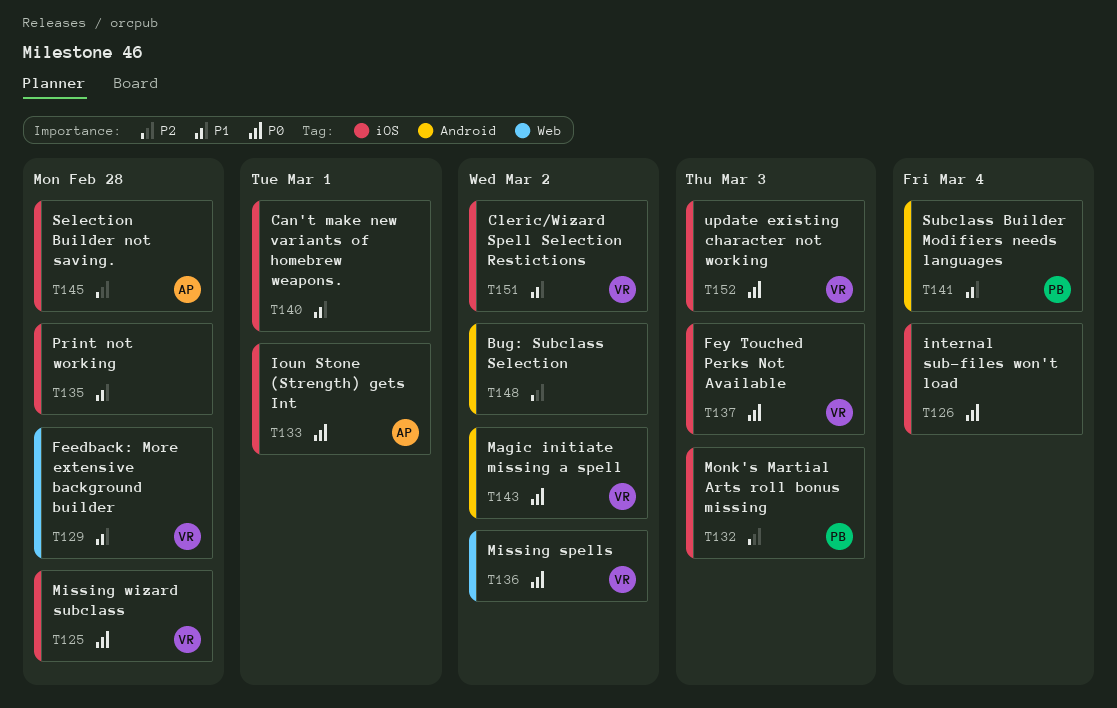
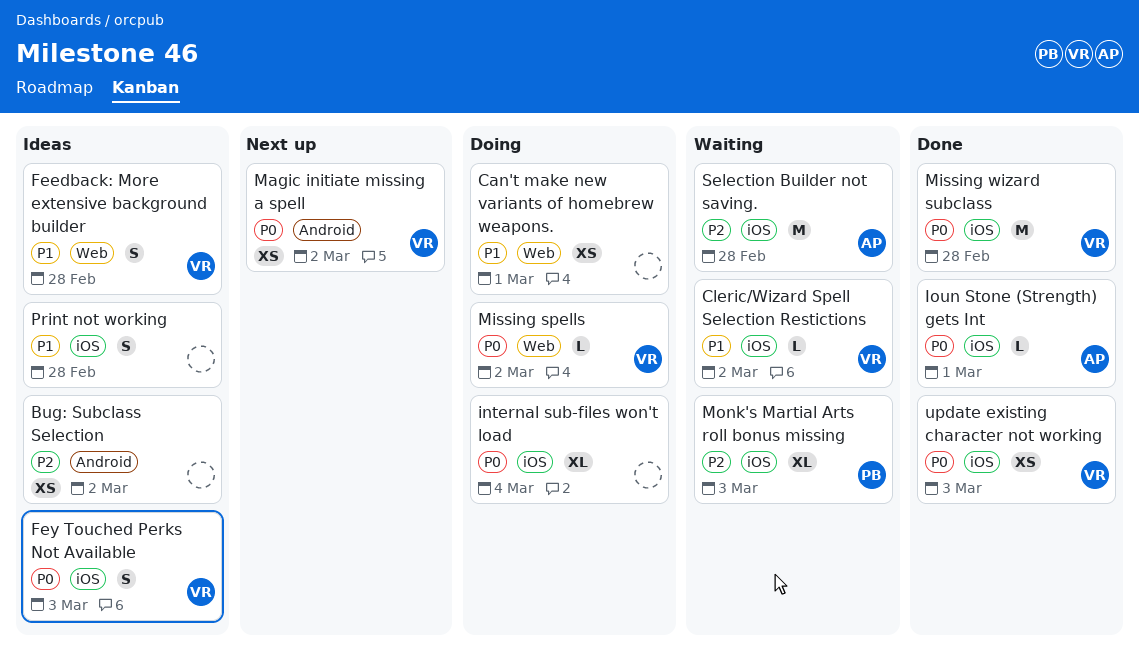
Can't make new variants of homebrew weapons., label: iOS -> Web
Subclass Builder Modifiers needs languages: present -> none

